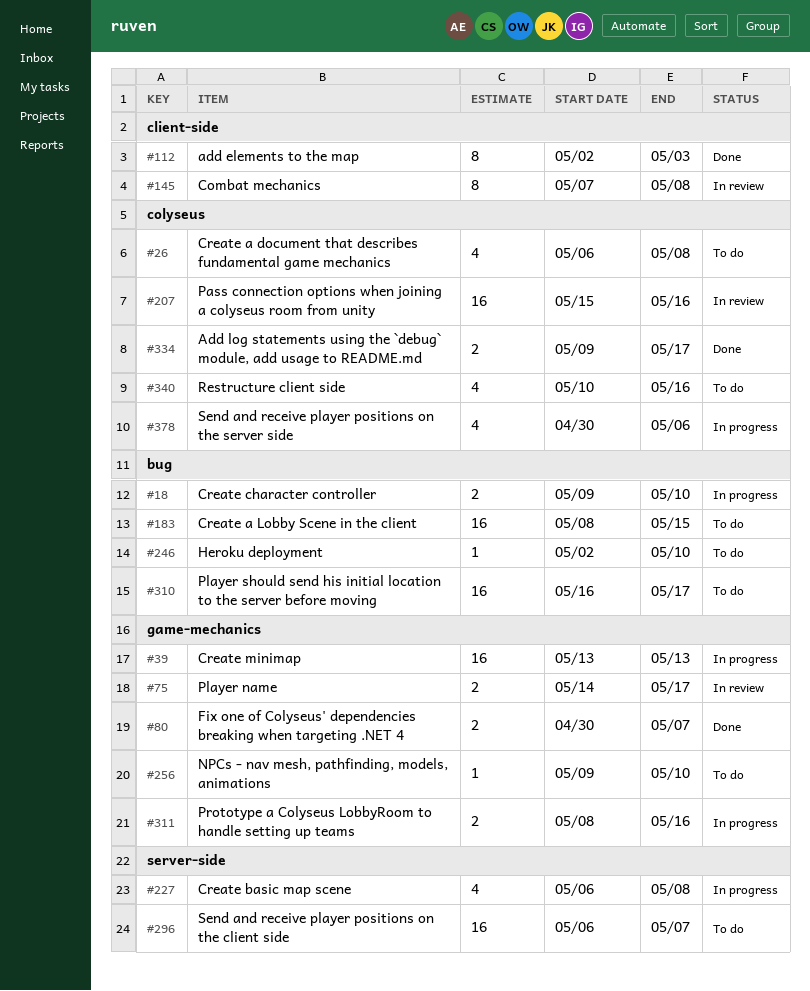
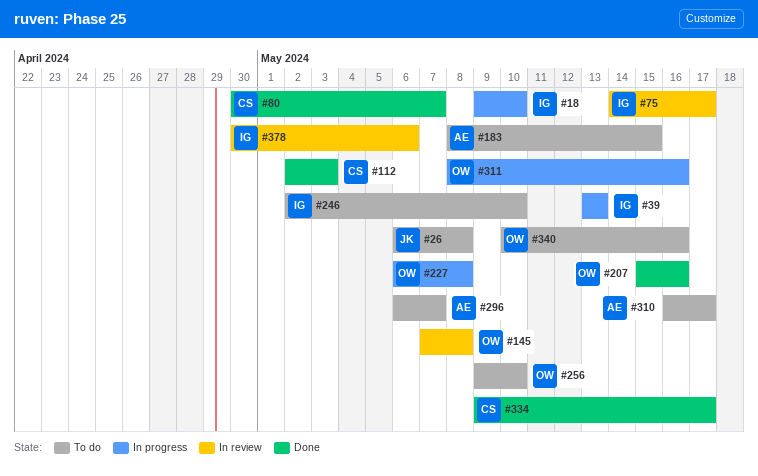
#207, status: In review -> Done
#378, status: In progress -> In review

